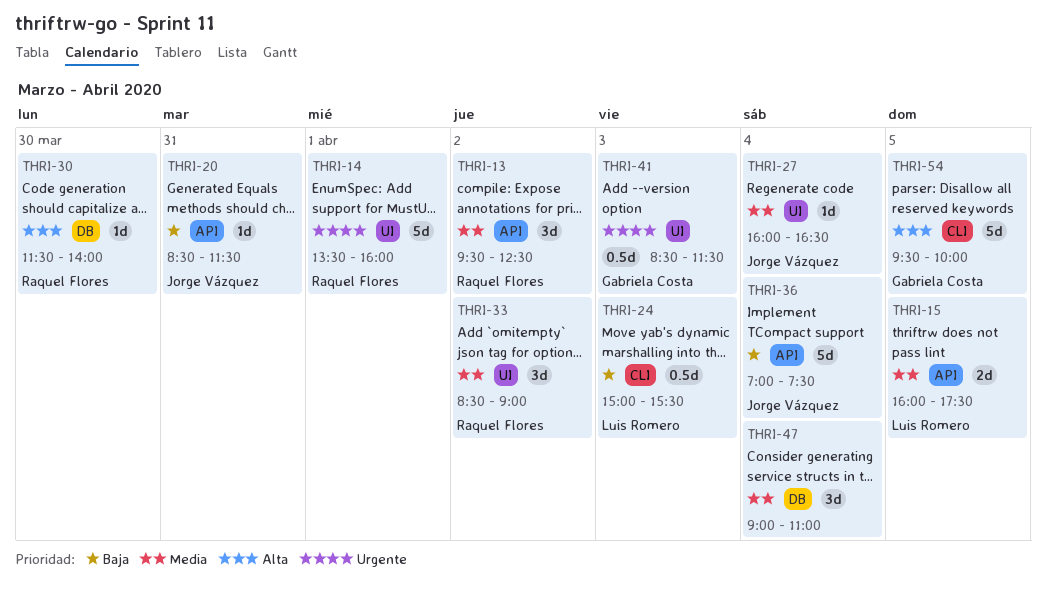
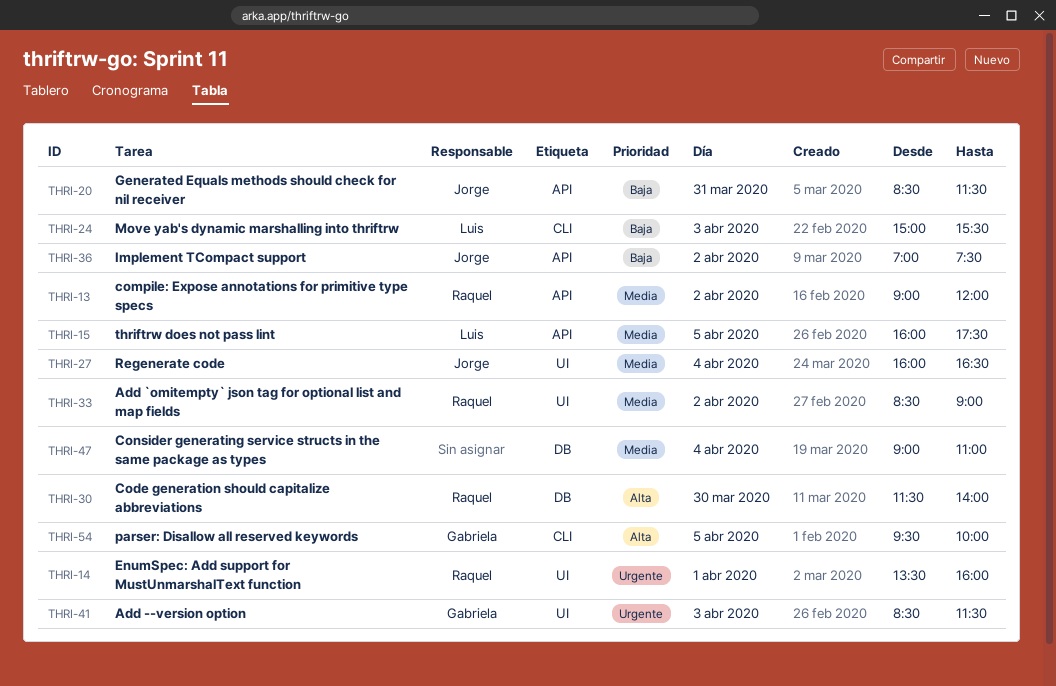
THRI-13, begins: 09:30 -> 09:00
THRI-13, ends: 12:30 -> 12:00
THRI-36, day: Apr 4 -> Apr 2

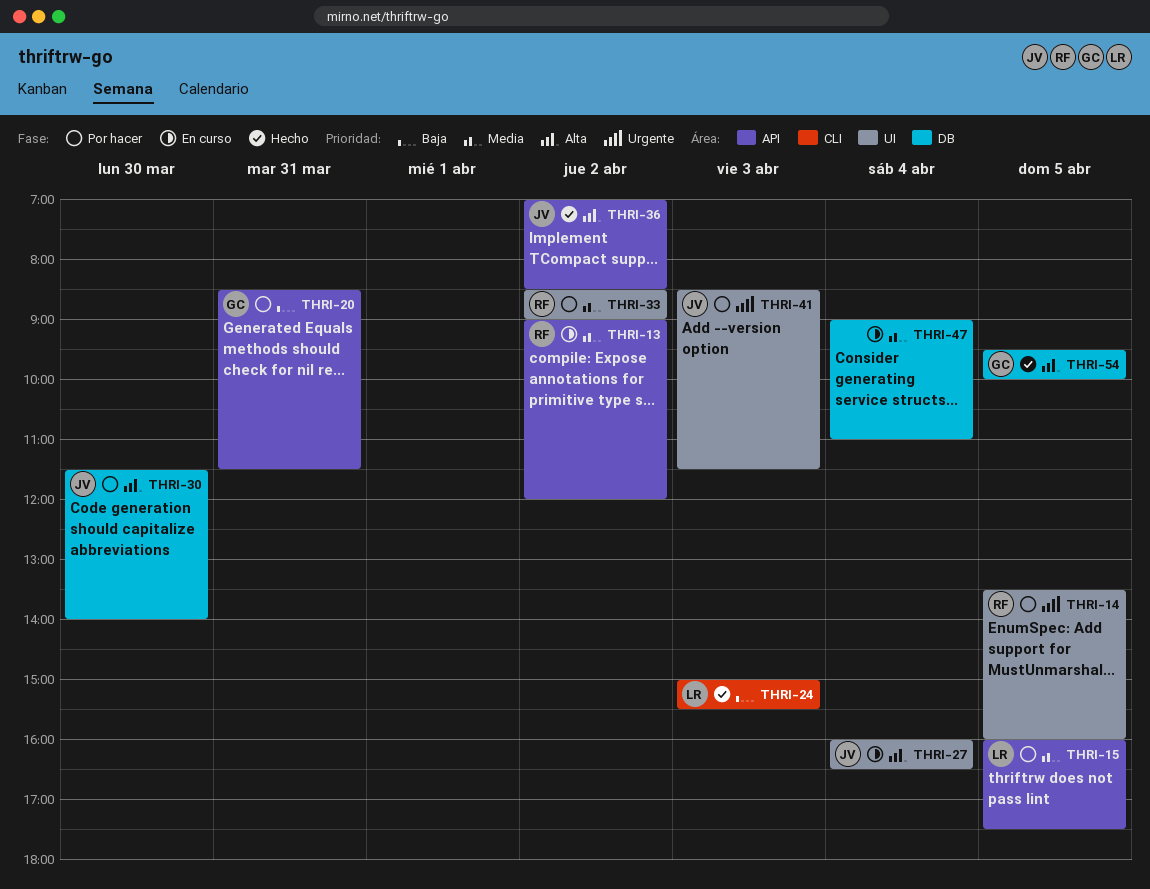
THRI-14, day: Apr 1 -> Apr 5
THRI-20, owner: Jorge -> Gabriela
THRI-27, priority: Media -> Alta
THRI-30, owner: Raquel -> Jorge
THRI-36, priority: Baja -> Alta
THRI-36, ends: 07:30 -> 08:30
THRI-41, owner: Gabriela -> Jorge
THRI-54, label: CLI -> DB

